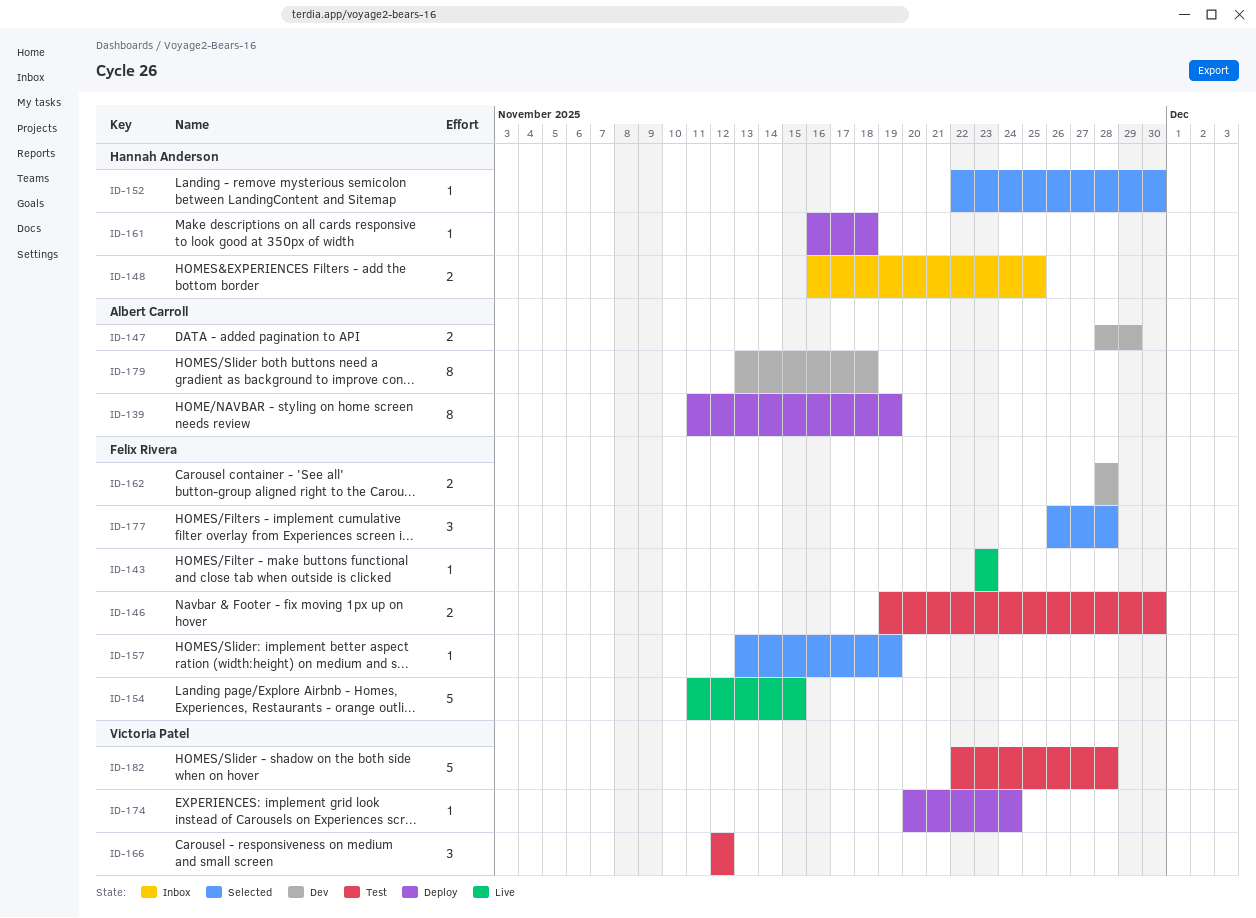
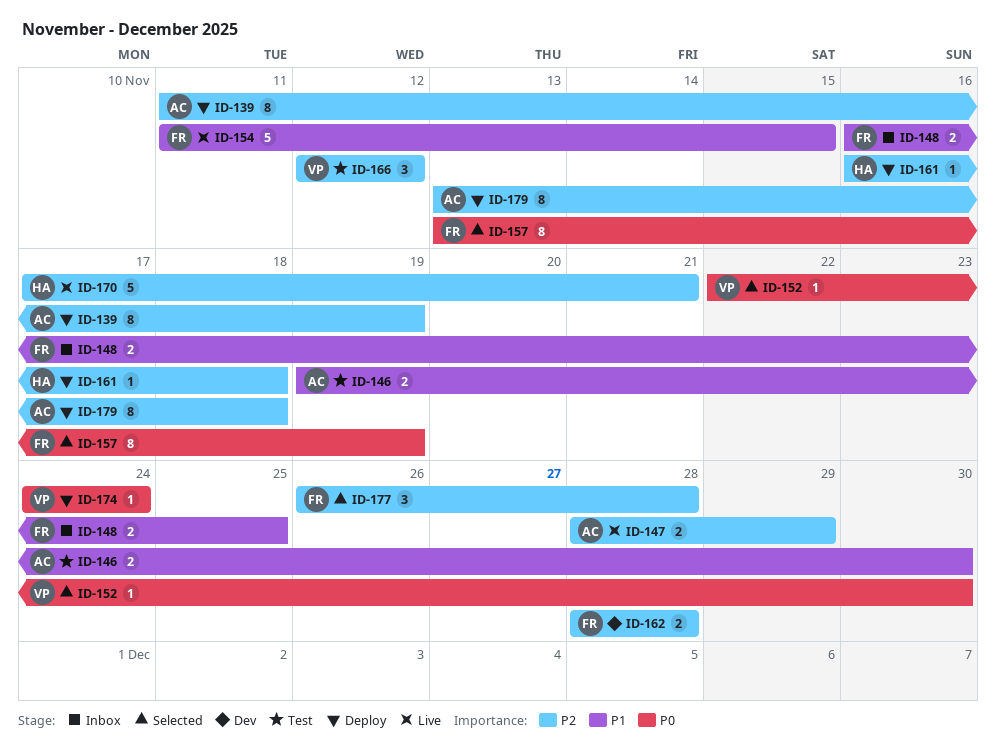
ID-143: present -> none
ID-146, owner: Felix Rivera -> Albert Carroll
ID-147, status: Dev -> Live
ID-148, owner: Hannah Anderson -> Felix Rivera
ID-152, owner: Hannah Anderson -> Victoria Patel
ID-157, estimate: 1 -> 8
ID-170: none -> present
ID-174, start: Nov 20 -> Nov 24
ID-179, status: Dev -> Deploy
ID-182: present -> none

